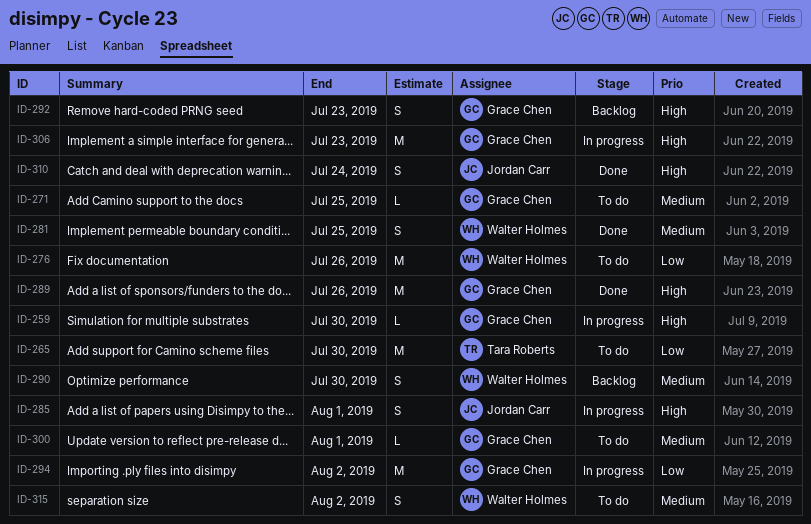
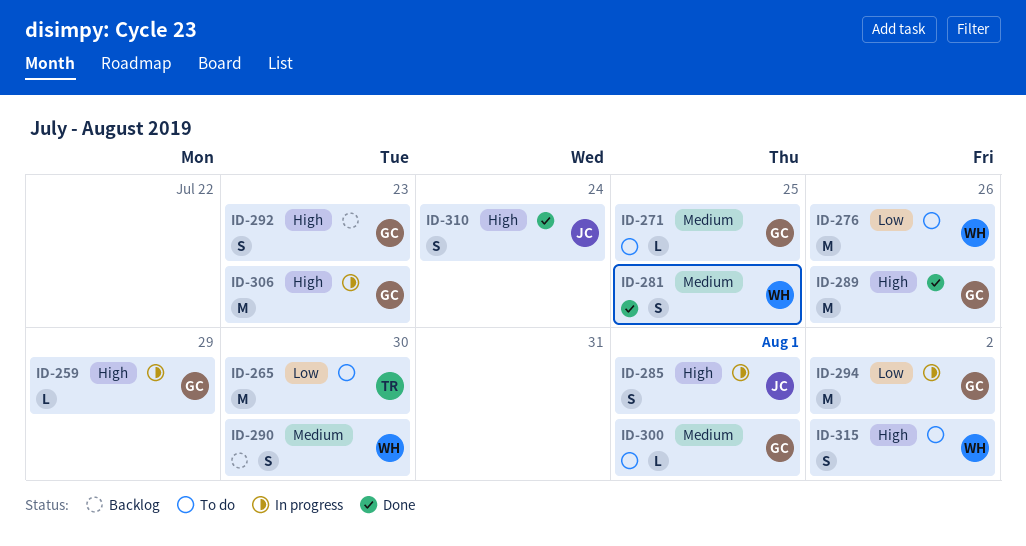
ID-259, due: Jul 30 -> Jul 29
ID-315, priority: Medium -> High

